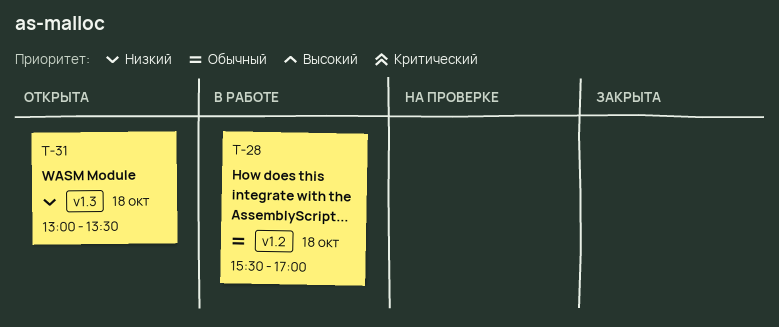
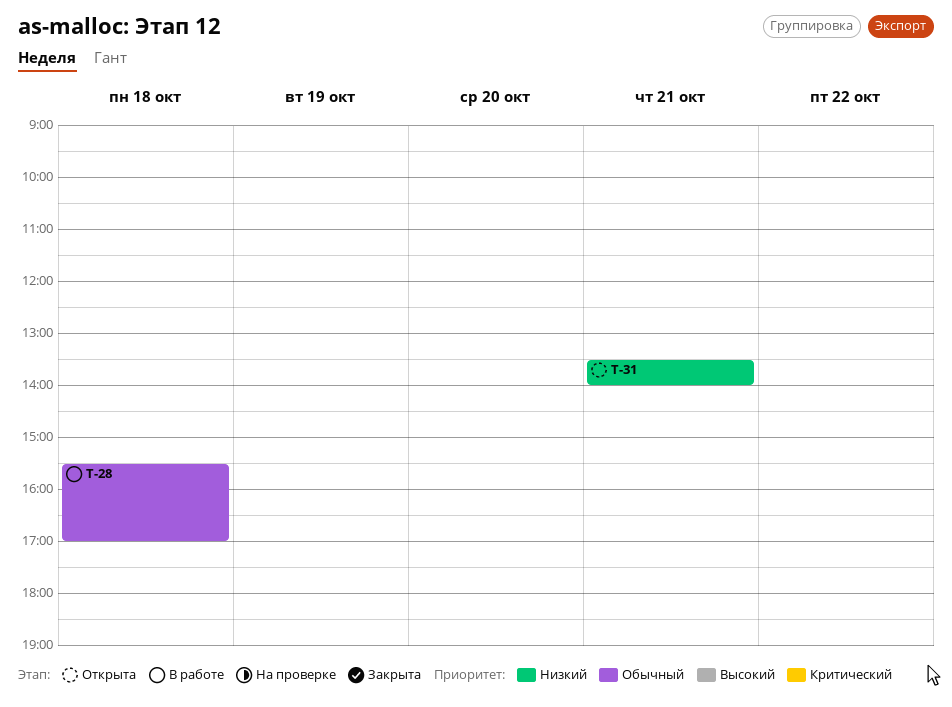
T-31, day: Oct 18 -> Oct 21
T-31, begins: 13:00 -> 13:30
T-31, ends: 13:30 -> 14:00

